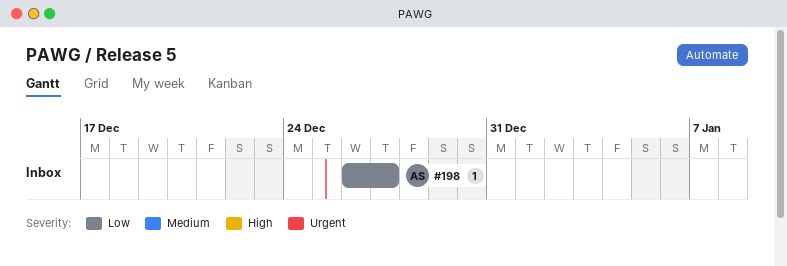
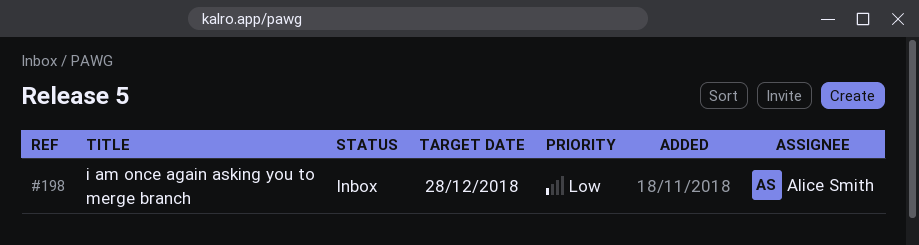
#198, due: Dec 27 -> Dec 28

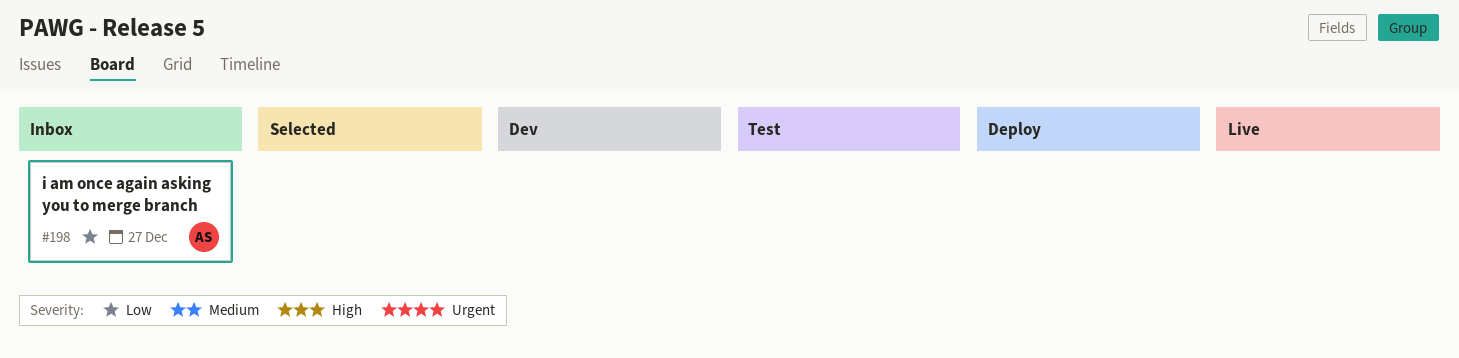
#198, due: Dec 28 -> Dec 27

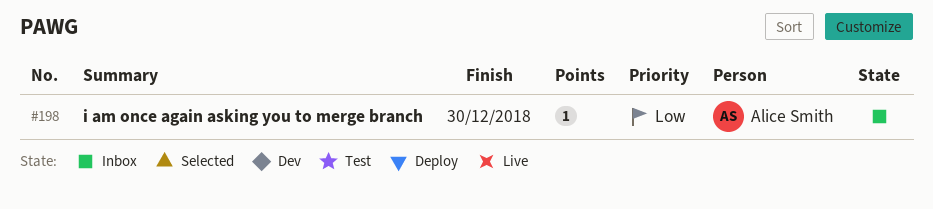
#198, due: Dec 27 -> Dec 30

